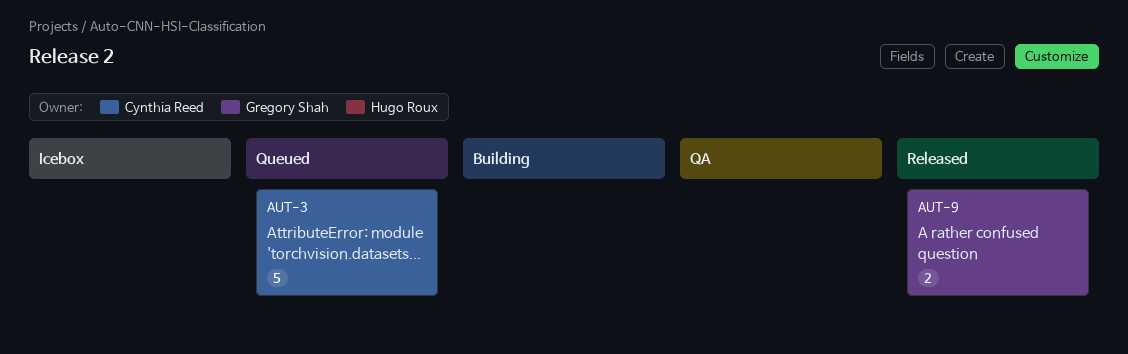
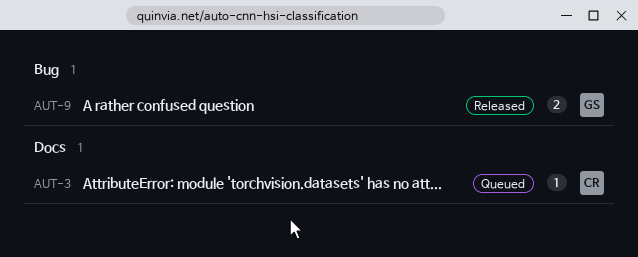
AUT-3, estimate: 5 -> 1

